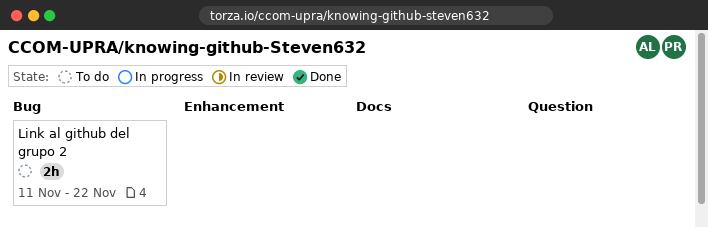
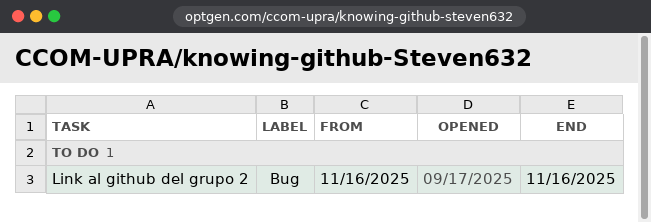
Link al github del grupo 2, start: Nov 11 -> Nov 16
Link al github del grupo 2, due: Nov 22 -> Nov 16

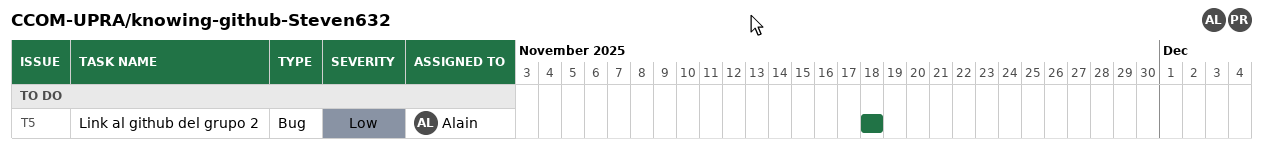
Link al github del grupo 2, start: Nov 16 -> Nov 18
Link al github del grupo 2, due: Nov 16 -> Nov 18

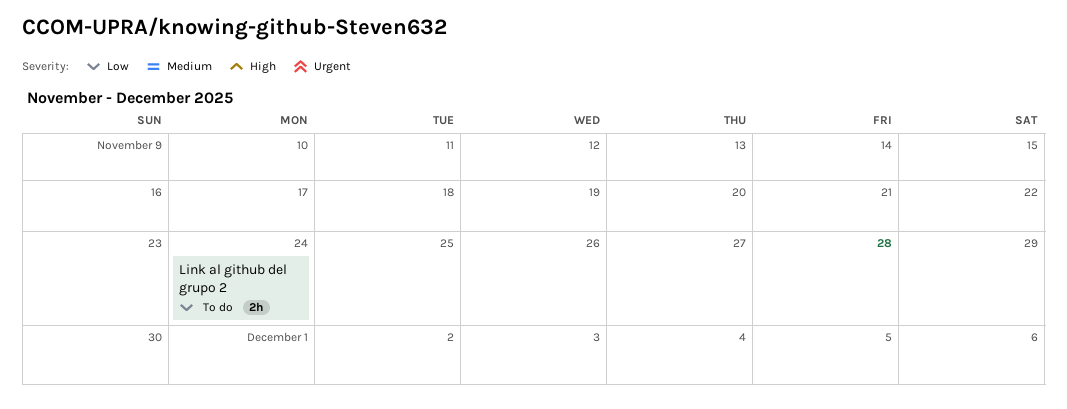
Link al github del grupo 2, due: Nov 18 -> Nov 24

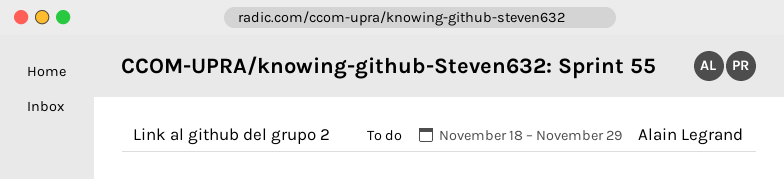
Link al github del grupo 2, due: Nov 24 -> Nov 29

